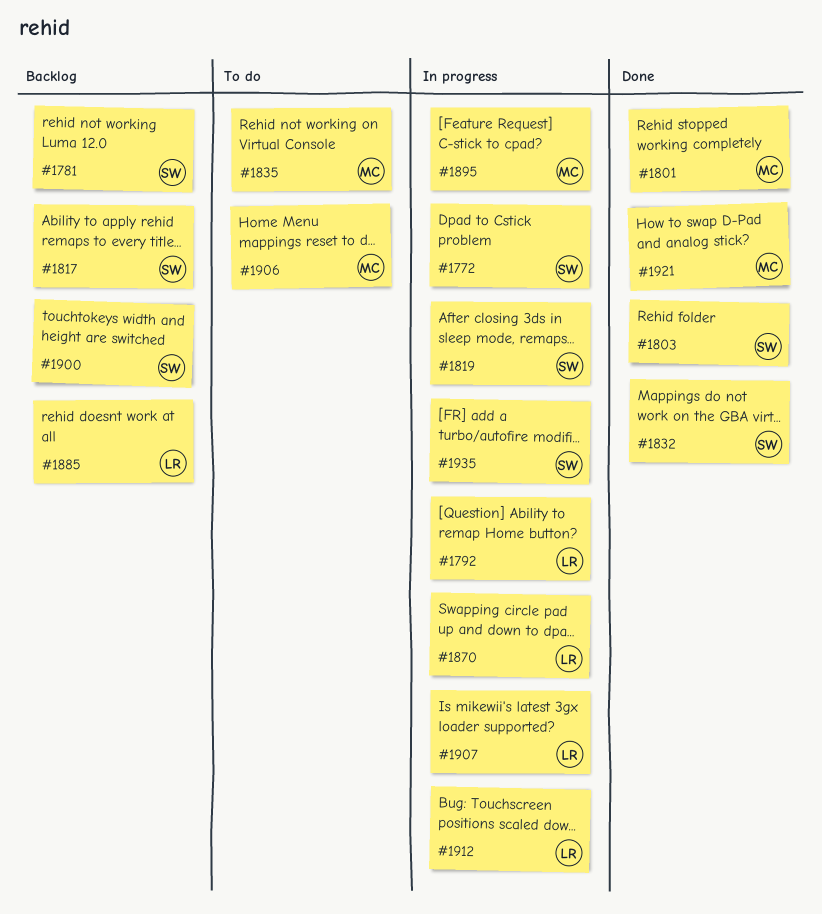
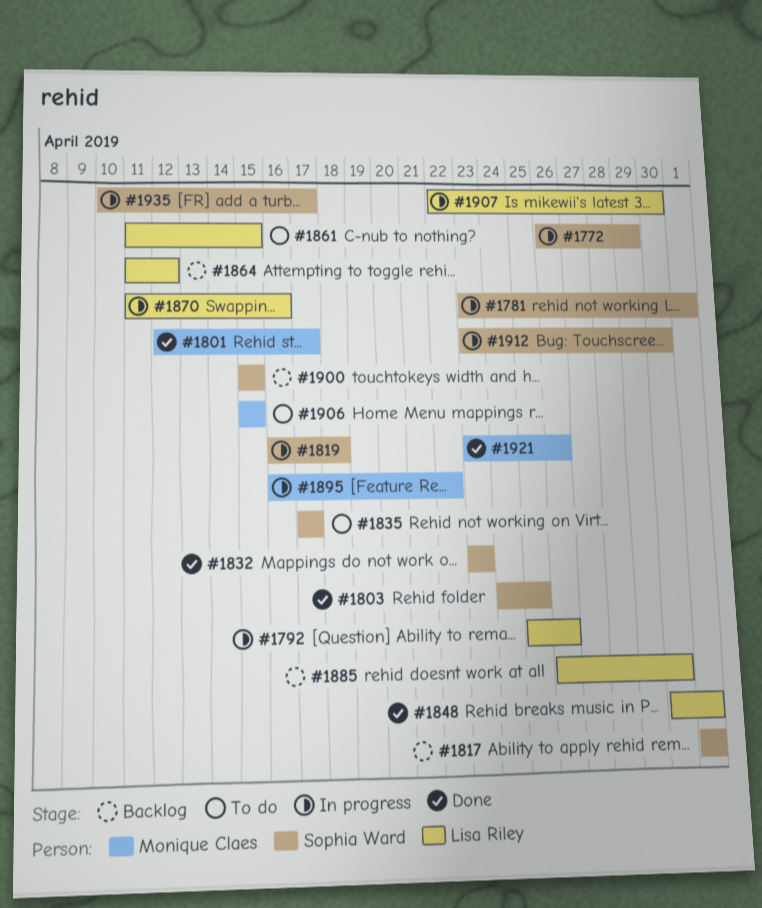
#1781, status: Backlog -> In progress
#1835, owner: Monique Claes -> Sophia Ward
#1848: none -> present
#1861: none -> present
#1864: none -> present
#1912, owner: Lisa Riley -> Sophia Ward

